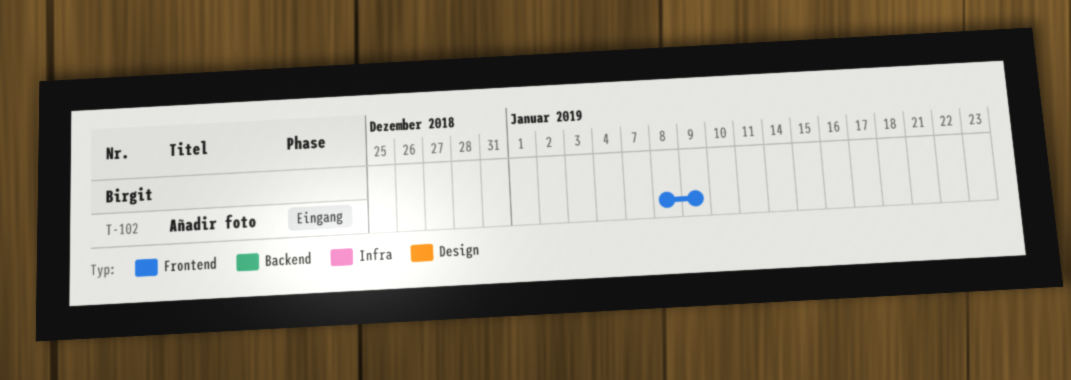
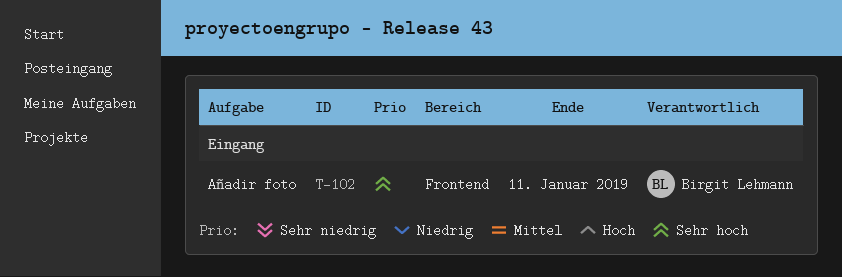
T-102, due: Jan 9 -> Jan 11

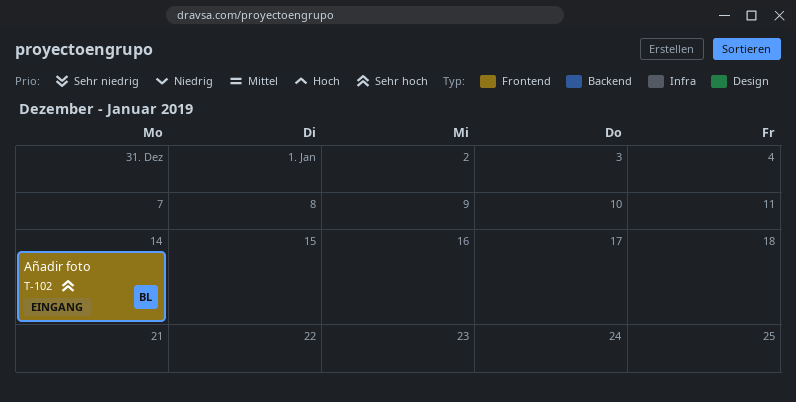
T-102, due: Jan 11 -> Jan 14

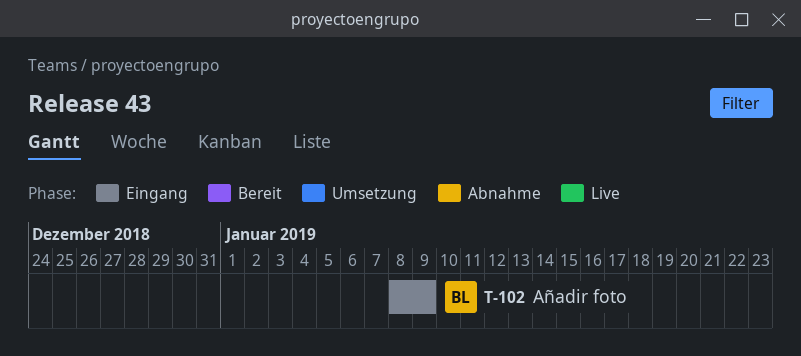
T-102, due: Jan 14 -> Jan 9

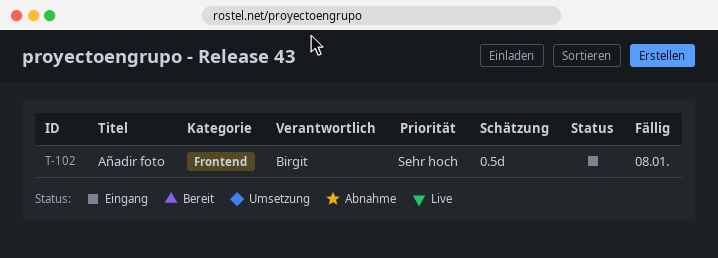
T-102, due: Jan 9 -> Jan 8

